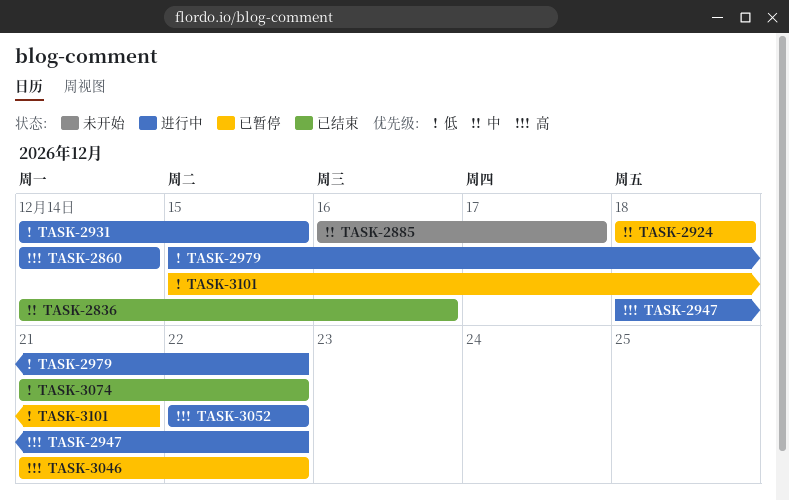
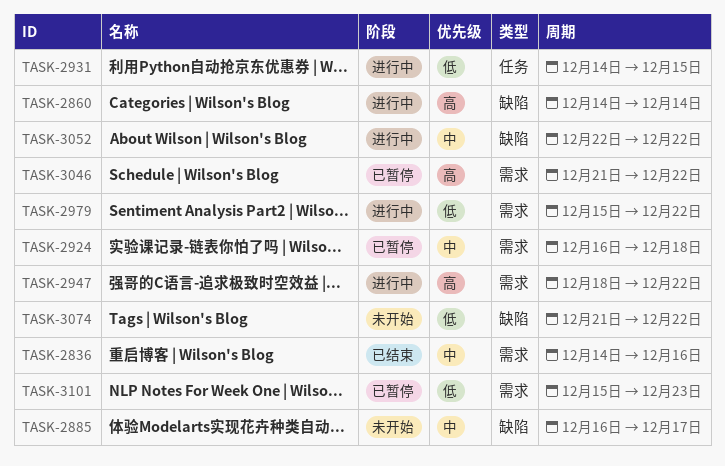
TASK-2924, start: Dec 18 -> Dec 16
TASK-3052, priority: 高 -> 中
TASK-3074, status: 已结束 -> 未开始
TASK-3101, due: Dec 21 -> Dec 23

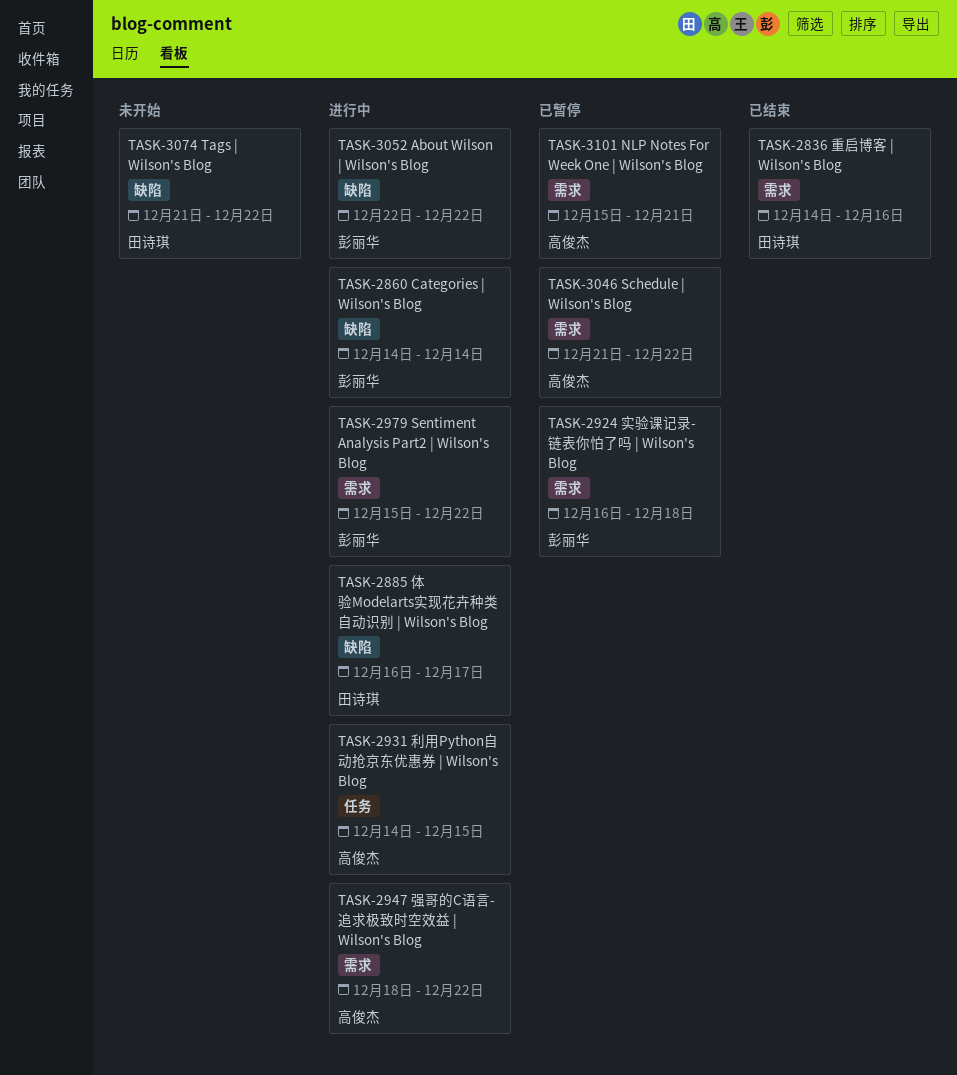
TASK-2885, status: 未开始 -> 进行中
TASK-3101, due: Dec 23 -> Dec 21

